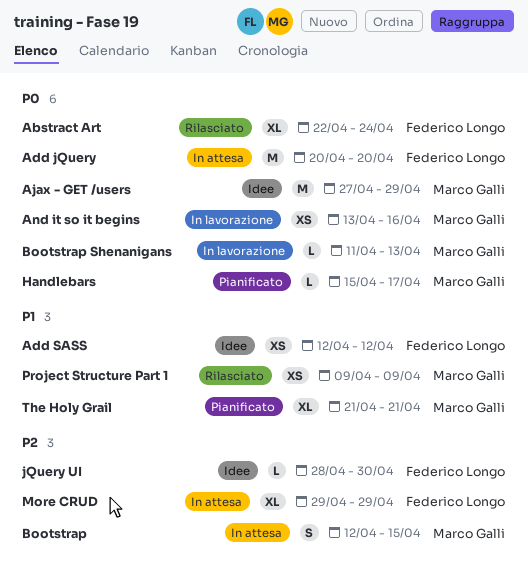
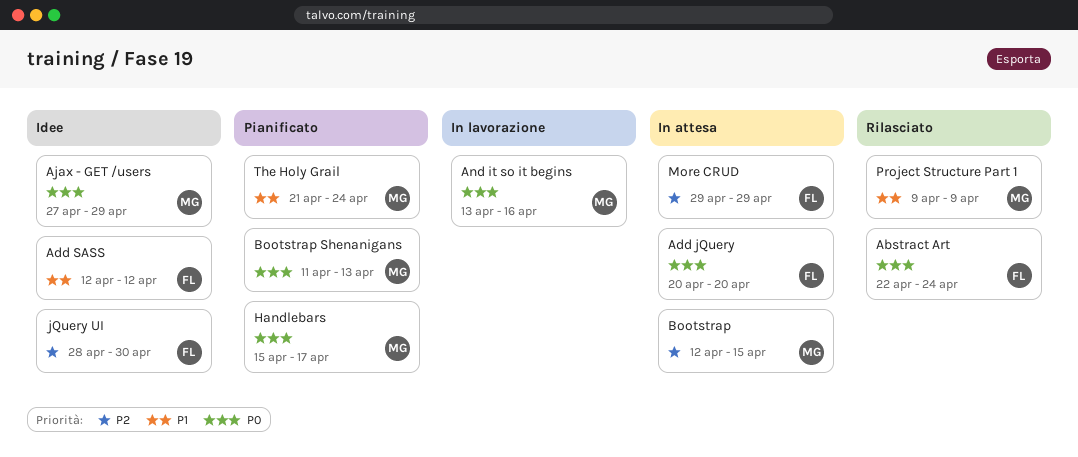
Bootstrap Shenanigans, status: In lavorazione -> Pianificato
The Holy Grail, due: Apr 21 -> Apr 24

